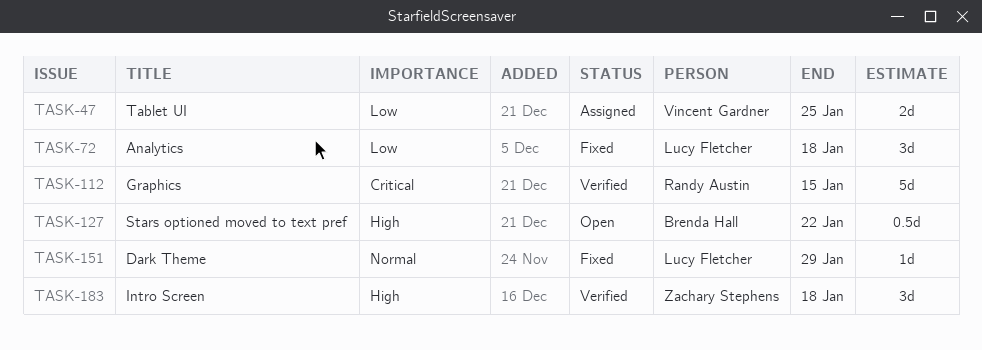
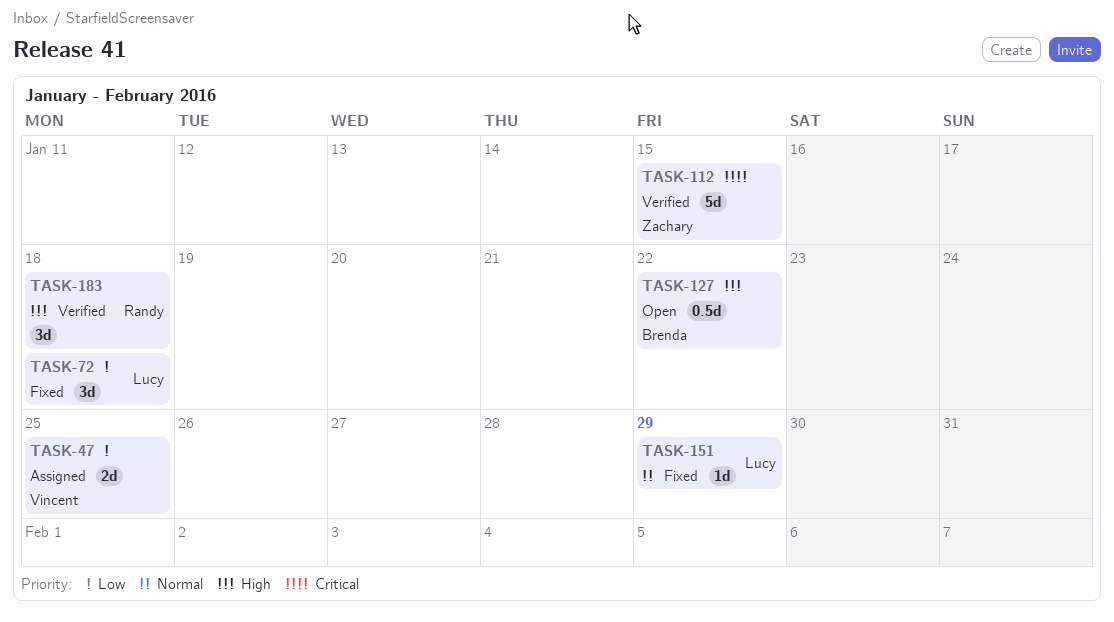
TASK-112, owner: Randy Austin -> Zachary Stephens
TASK-183, owner: Zachary Stephens -> Randy Austin

